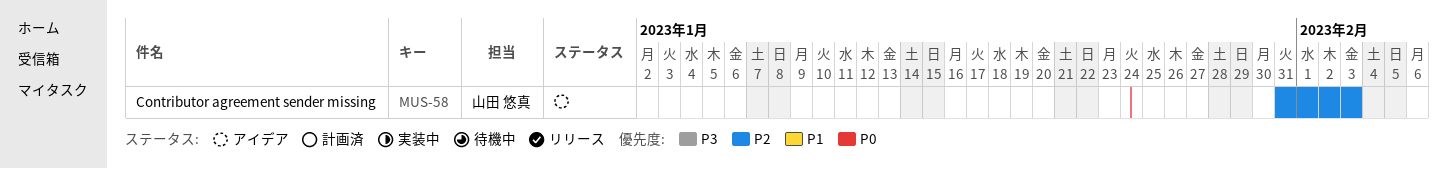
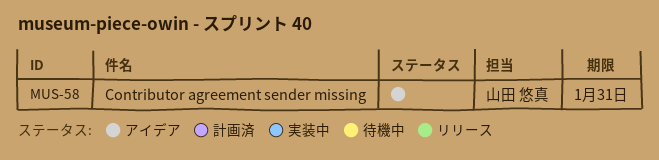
MUS-58, due: Feb 3 -> Jan 31

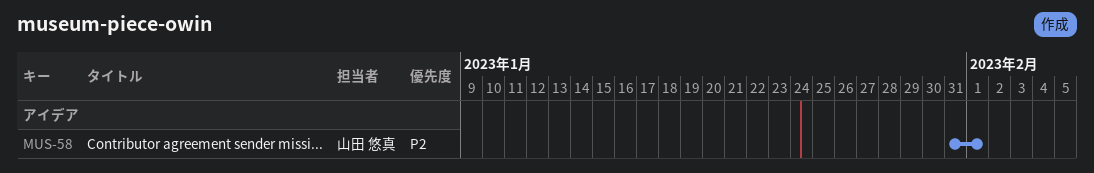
MUS-58, due: Jan 31 -> Feb 1

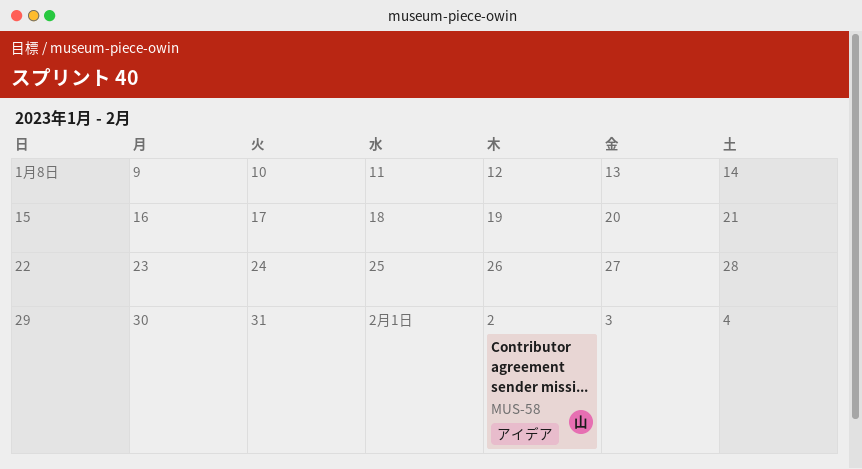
MUS-58, due: Feb 1 -> Feb 2

